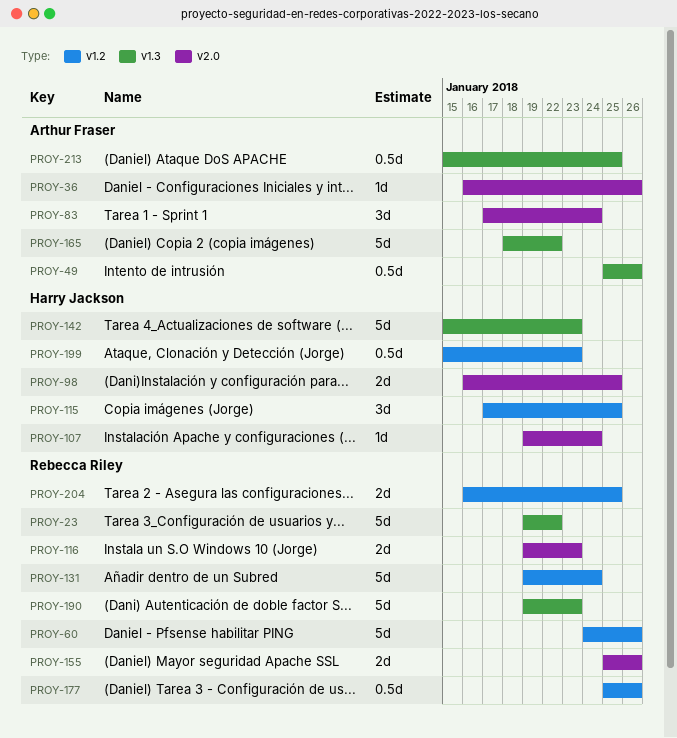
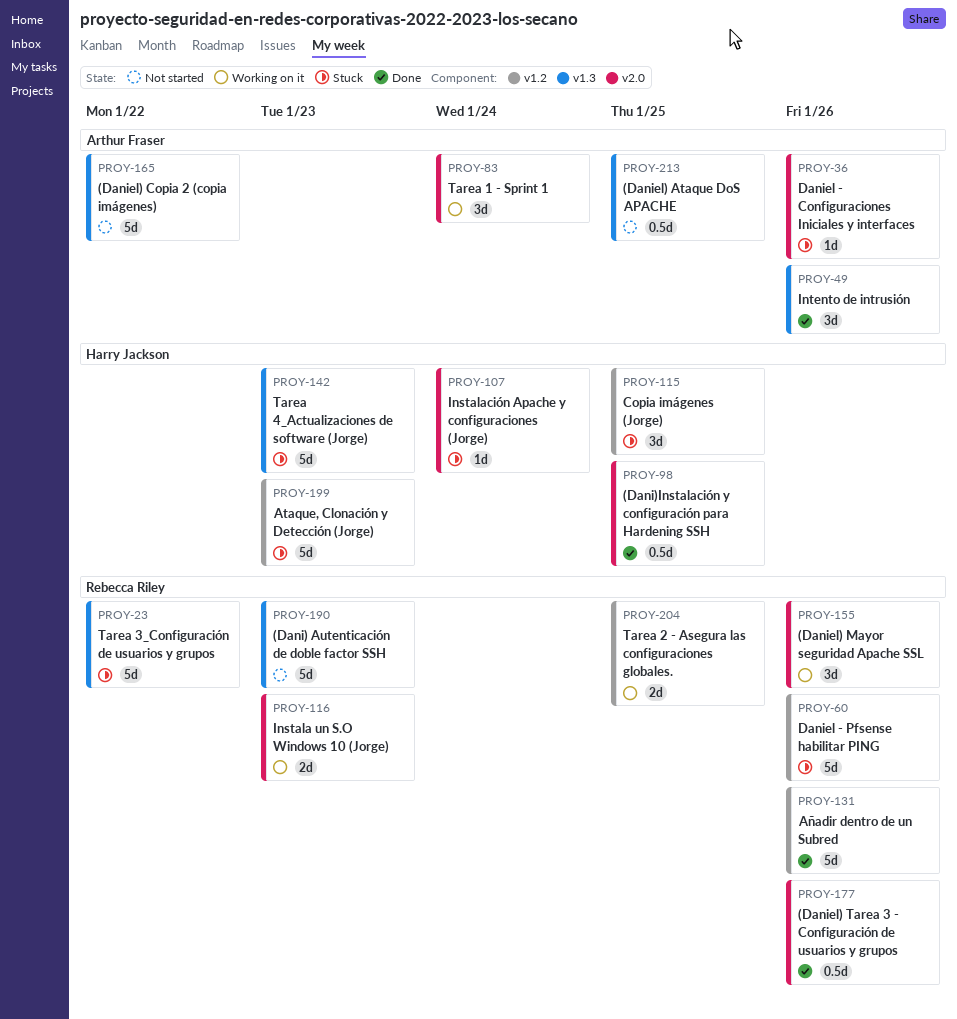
PROY-49, estimate: 0.5d -> 3d
PROY-98, estimate: 2d -> 0.5d
PROY-131, due: Jan 24 -> Jan 26
PROY-155, estimate: 2d -> 3d
PROY-177, label: v1.2 -> v2.0
PROY-199, estimate: 0.5d -> 5d

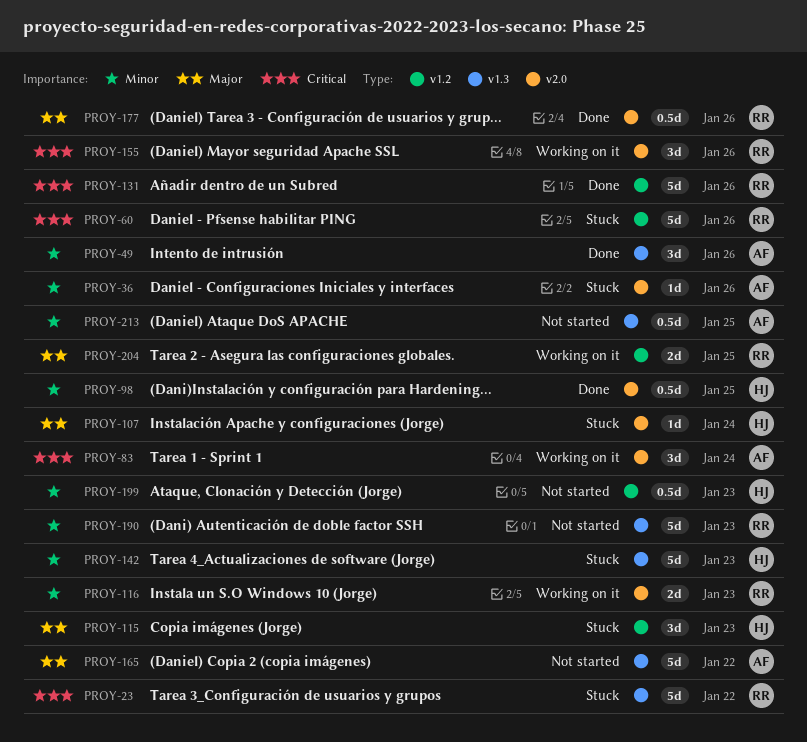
PROY-115, due: Jan 25 -> Jan 23
PROY-199, status: Stuck -> Not started
PROY-199, estimate: 5d -> 0.5d

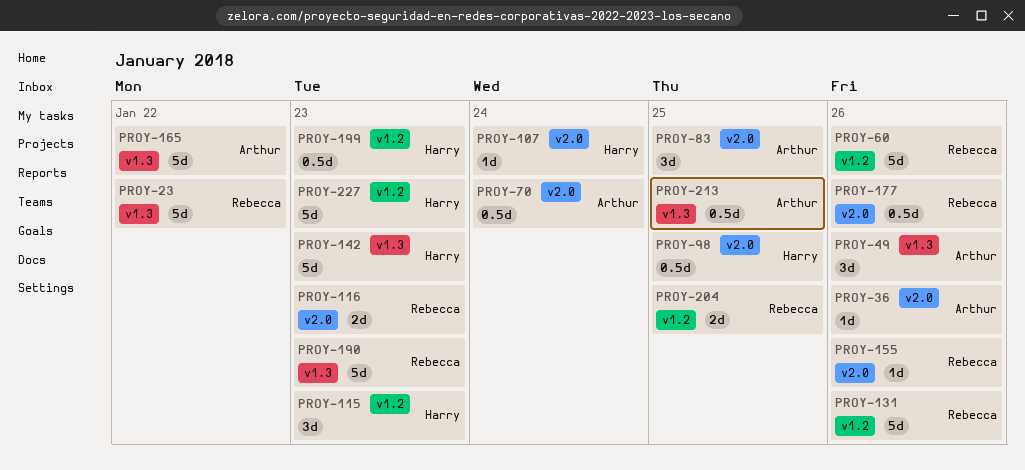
PROY-70: none -> present
PROY-83, due: Jan 24 -> Jan 25
PROY-155, estimate: 3d -> 1d
PROY-227: none -> present

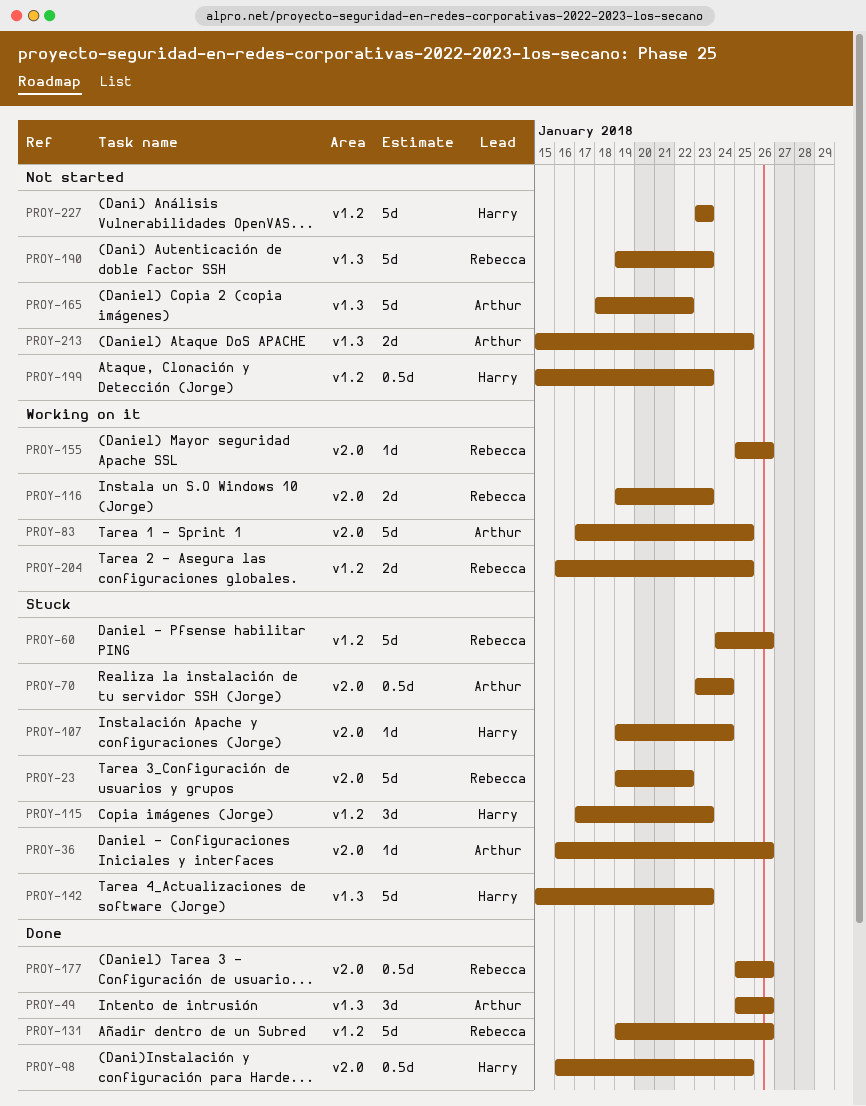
PROY-23, label: v1.3 -> v2.0
PROY-83, estimate: 3d -> 5d
PROY-213, estimate: 0.5d -> 2d

